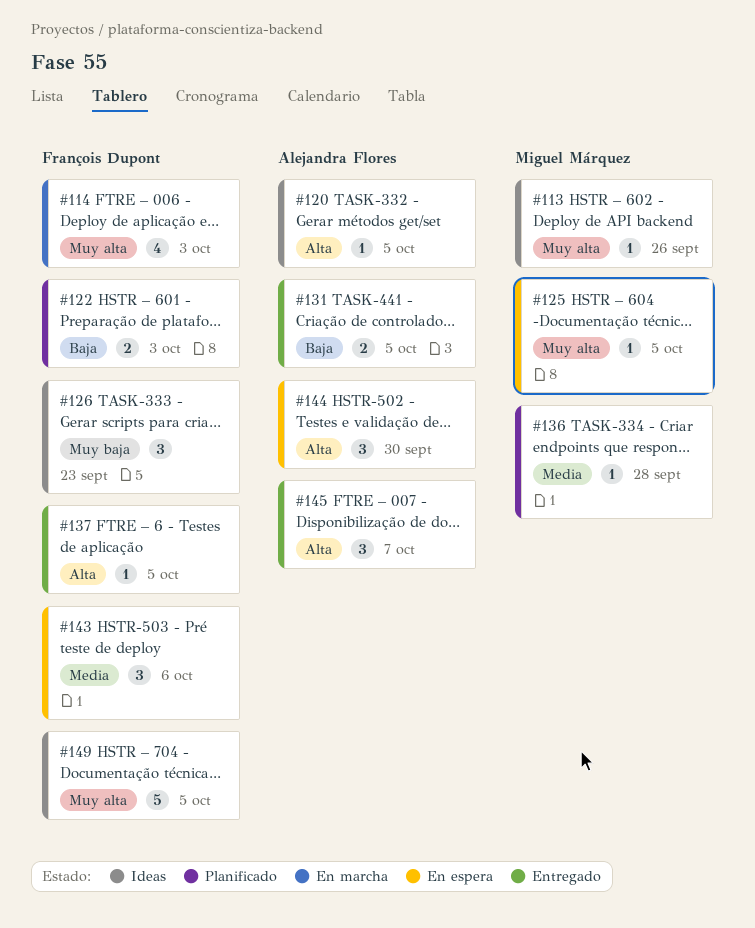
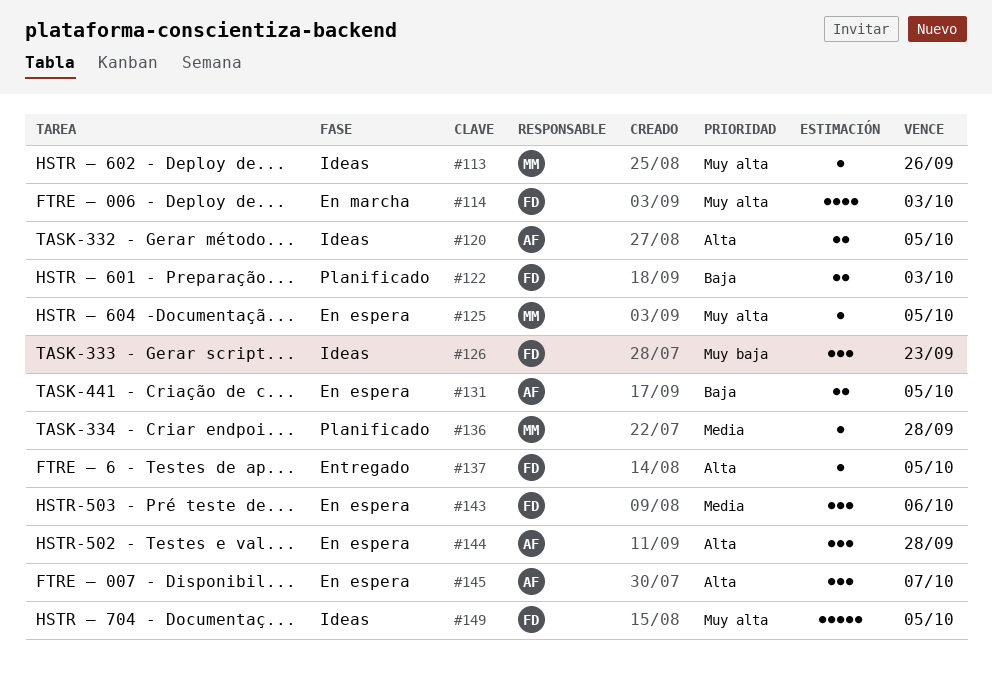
#120, estimate: 1 -> 2
#131, status: Entregado -> En espera
#144, due: Sep 30 -> Sep 28
#145, status: Entregado -> En espera

